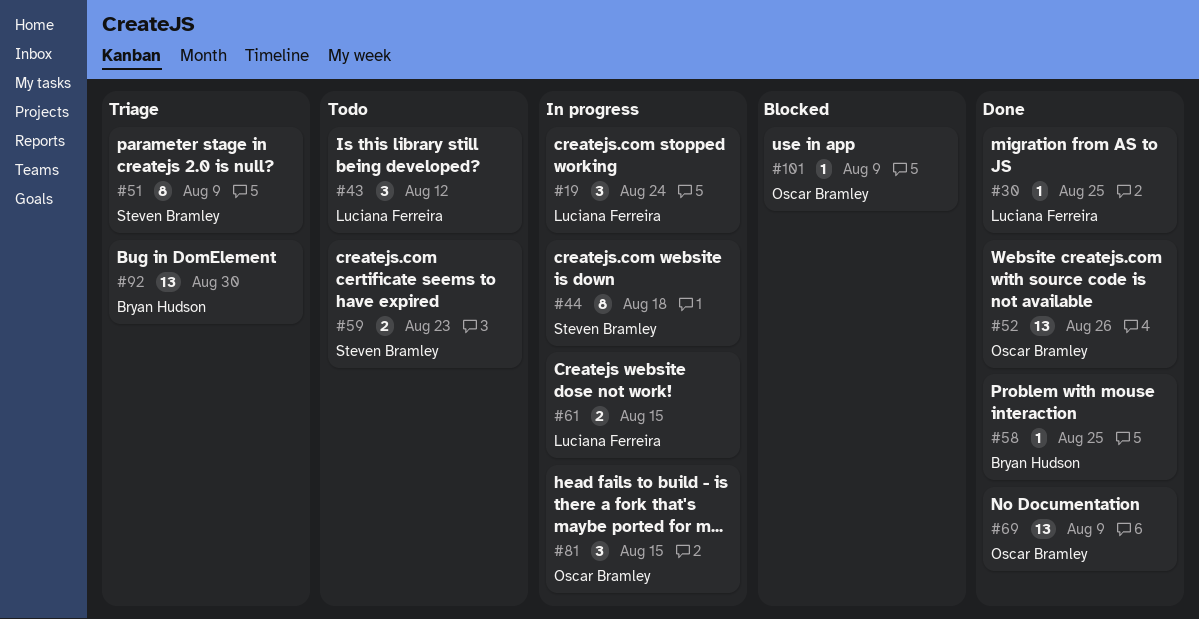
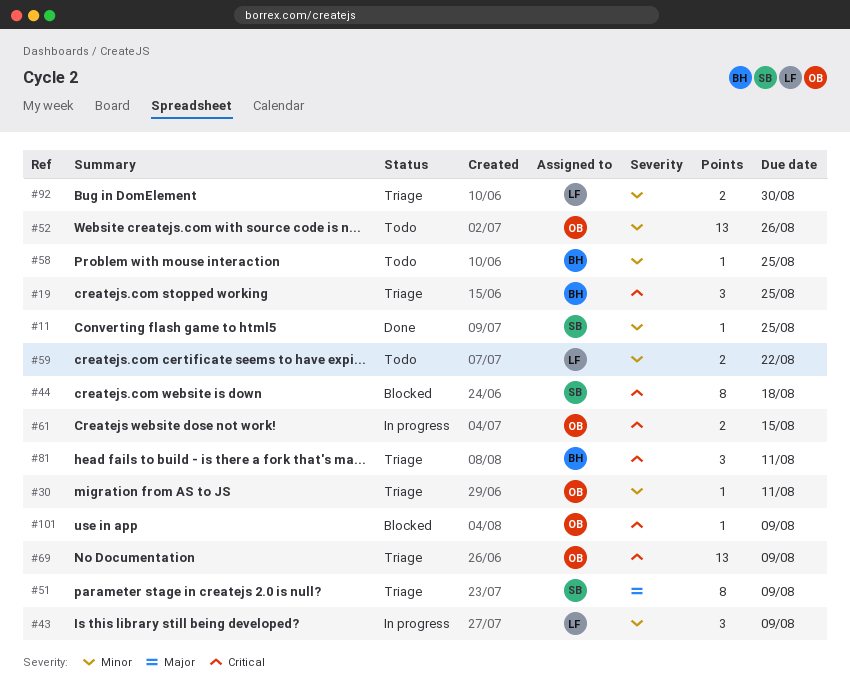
#11: none -> present
#19, status: In progress -> Triage
#19, owner: Luciana Ferreira -> Bryan Hudson
#19, due: Aug 24 -> Aug 25
#30, status: Done -> Triage
#30, owner: Luciana Ferreira -> Oscar Bramley
#30, due: Aug 25 -> Aug 11
#43, status: Todo -> In progress
#43, due: Aug 12 -> Aug 9
#44, status: In progress -> Blocked
#52, status: Done -> Todo
#58, status: Done -> Todo
#59, owner: Steven Bramley -> Luciana Ferreira
#59, due: Aug 23 -> Aug 22
#61, owner: Luciana Ferreira -> Oscar Bramley
#69, status: Done -> Triage
#81, status: In progress -> Triage
#81, owner: Oscar Bramley -> Bryan Hudson
#81, due: Aug 15 -> Aug 11
#92, owner: Bryan Hudson -> Luciana Ferreira
#92, estimate: 13 -> 2

